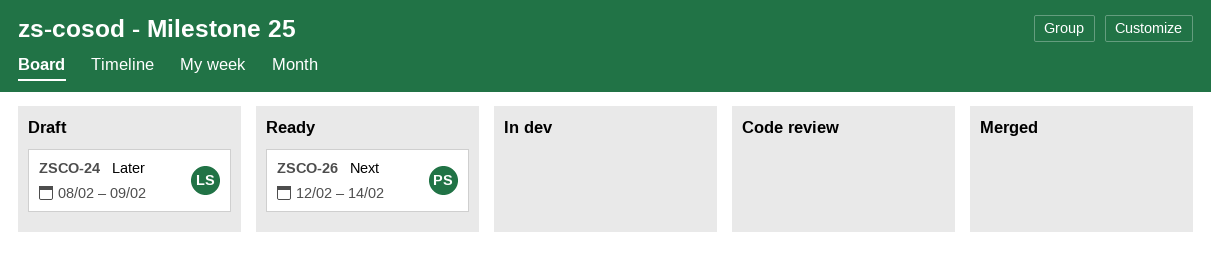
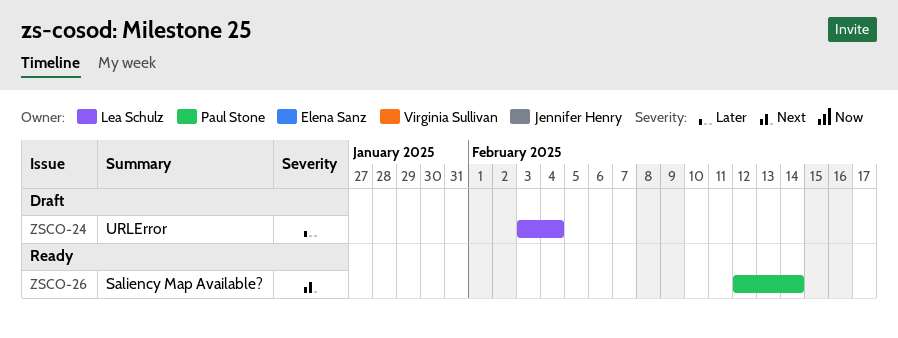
ZSCO-24, start: Feb 8 -> Feb 3
ZSCO-24, due: Feb 9 -> Feb 4

